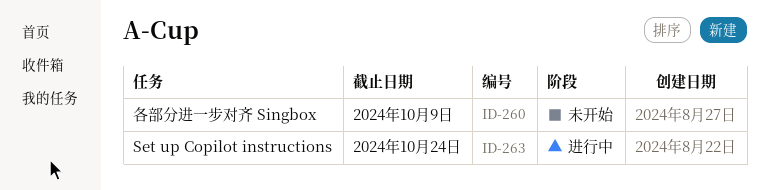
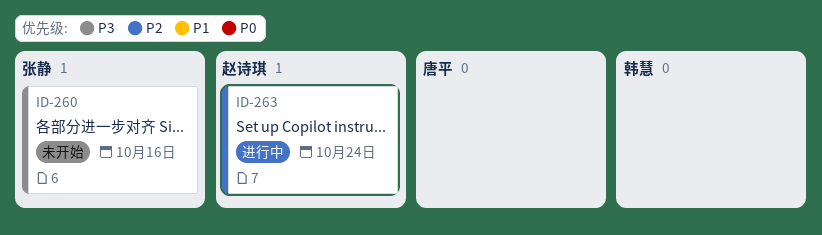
ID-260, due: Oct 9 -> Oct 16

